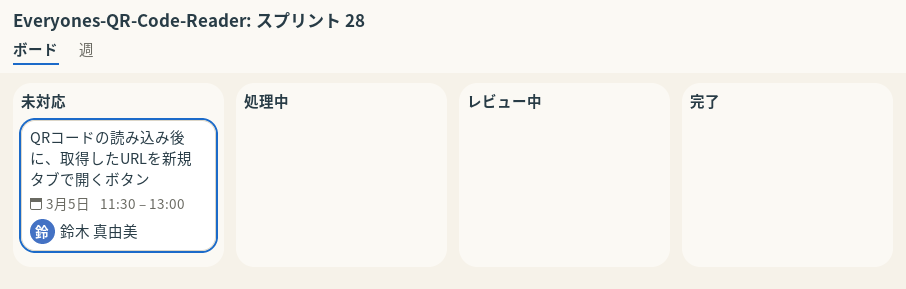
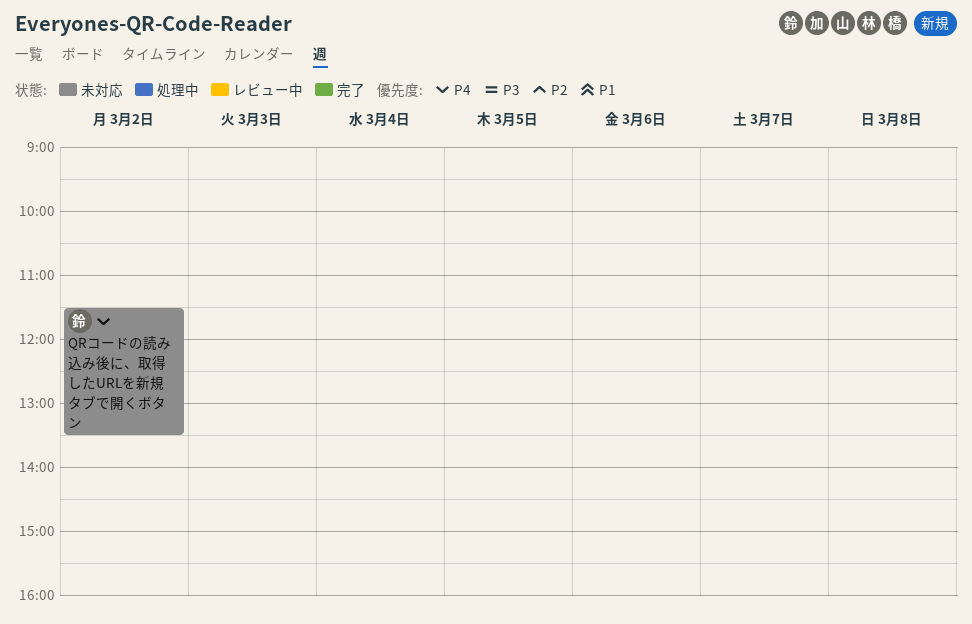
QRコードの読み込み後に、取得したURLを新規タブで開くボタン, day: Mar 5 -> Mar 2
QRコードの読み込み後に、取得したURLを新規タブで開くボタン, ends: 13:00 -> 13:30

